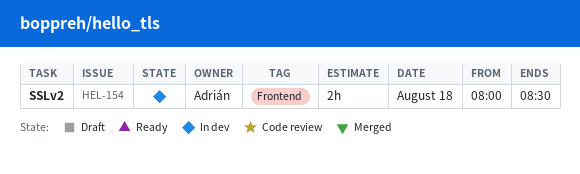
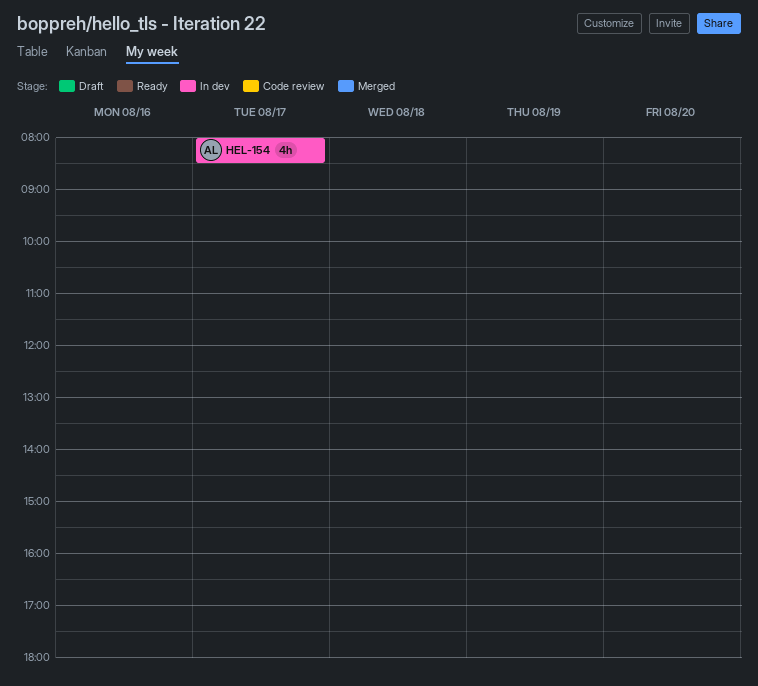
HEL-154, estimate: 2h -> 4h
HEL-154, day: Aug 18 -> Aug 17

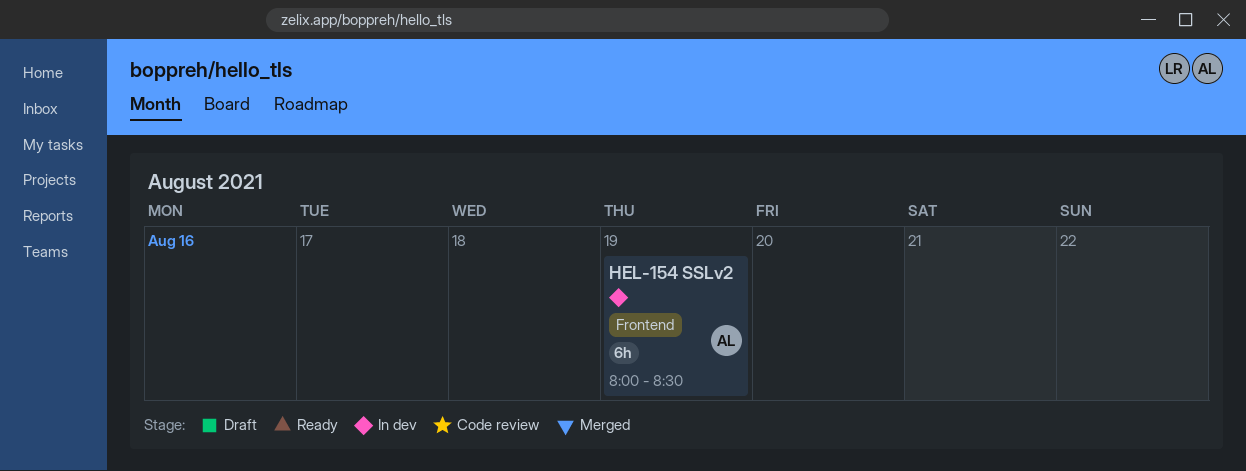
HEL-154, estimate: 4h -> 6h
HEL-154, day: Aug 17 -> Aug 19

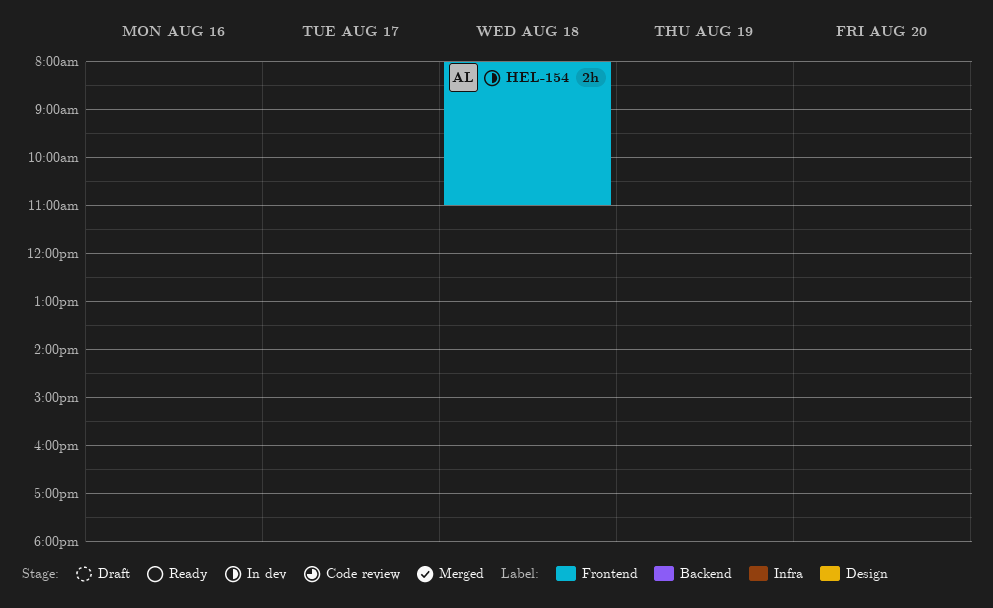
HEL-154, estimate: 6h -> 2h
HEL-154, day: Aug 19 -> Aug 18
HEL-154, ends: 08:30 -> 11:00

